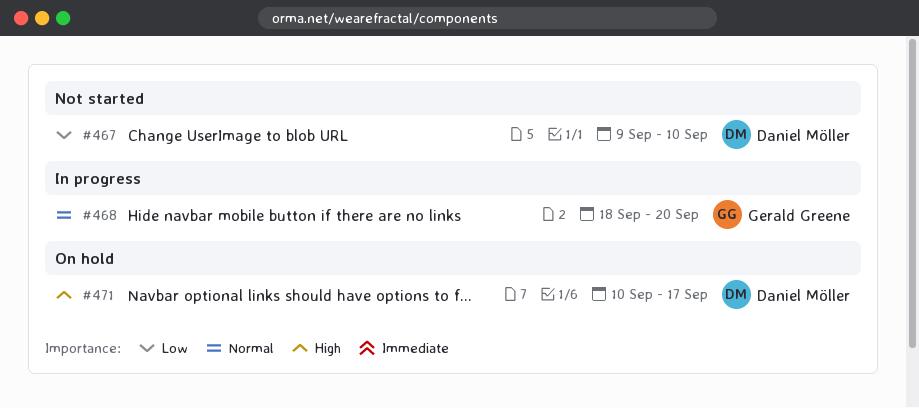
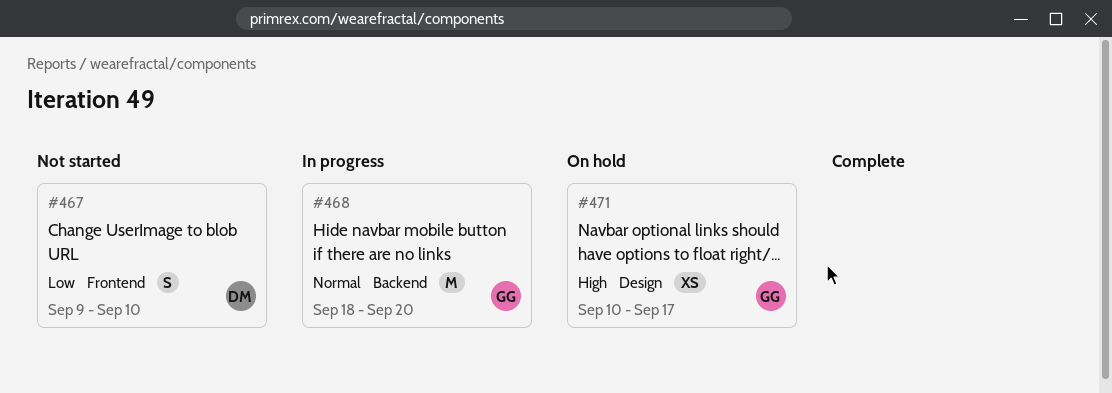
#471, owner: Daniel Möller -> Gerald Greene

